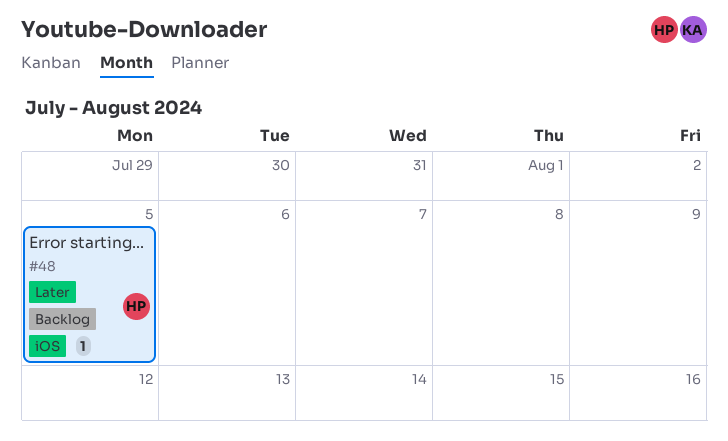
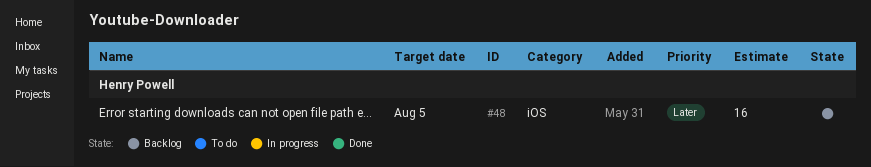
#48, estimate: 1 -> 16

